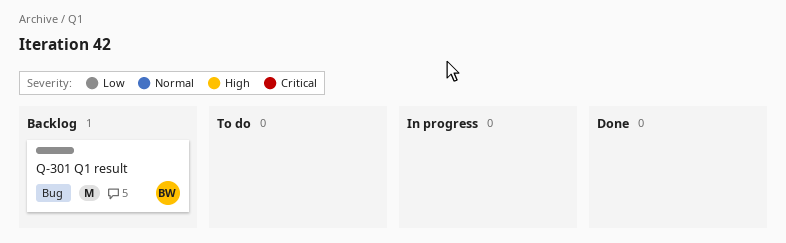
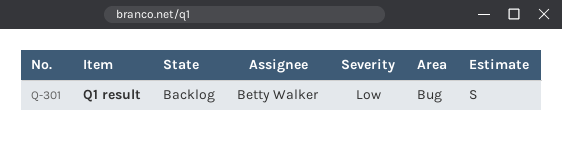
Q-301, estimate: M -> S

